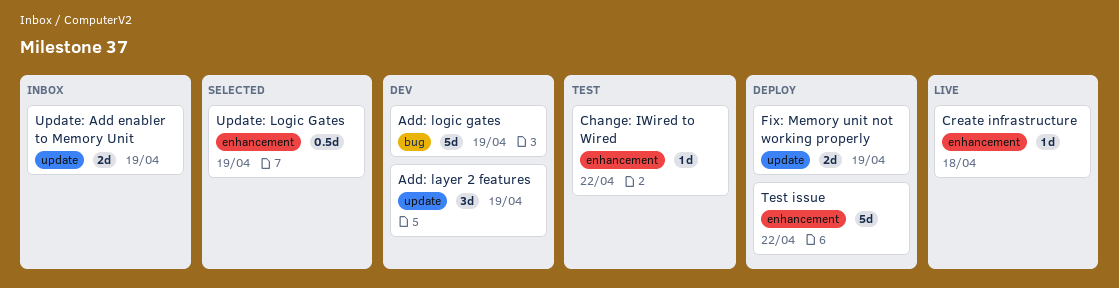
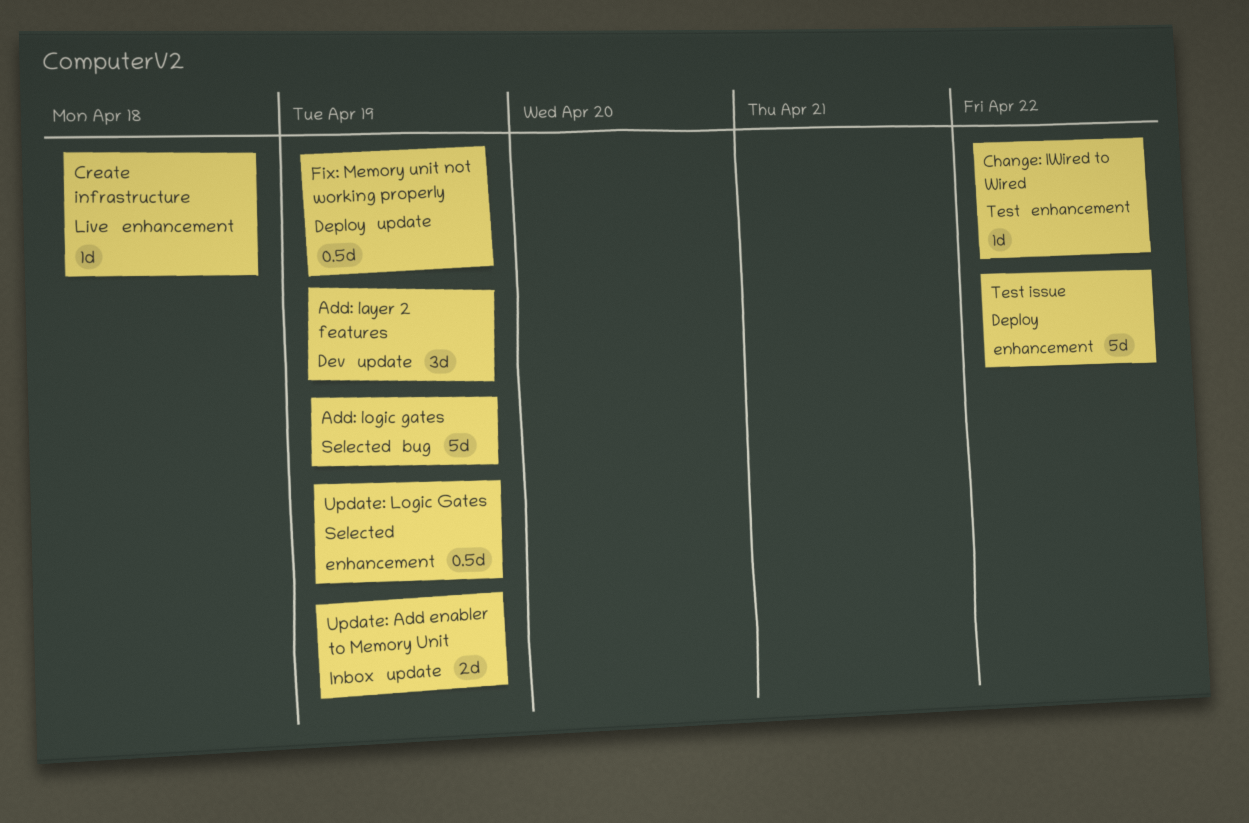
Add: logic gates, status: Dev -> Selected
Fix: Memory unit not working properly, estimate: 2d -> 0.5d

